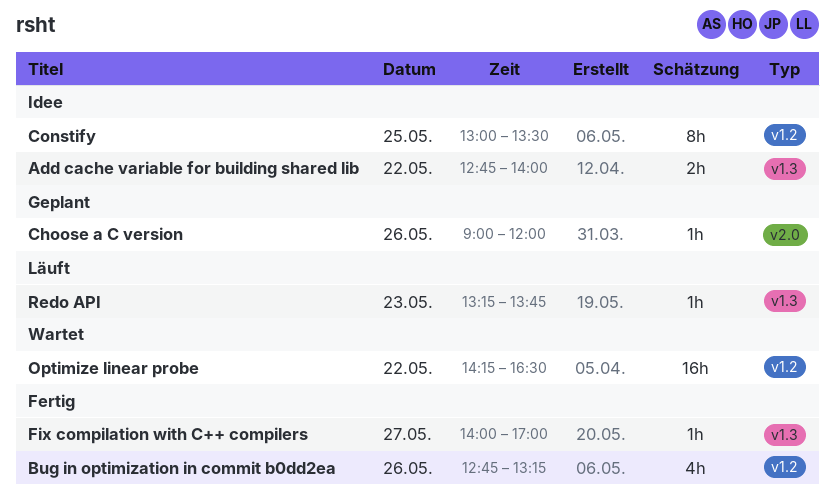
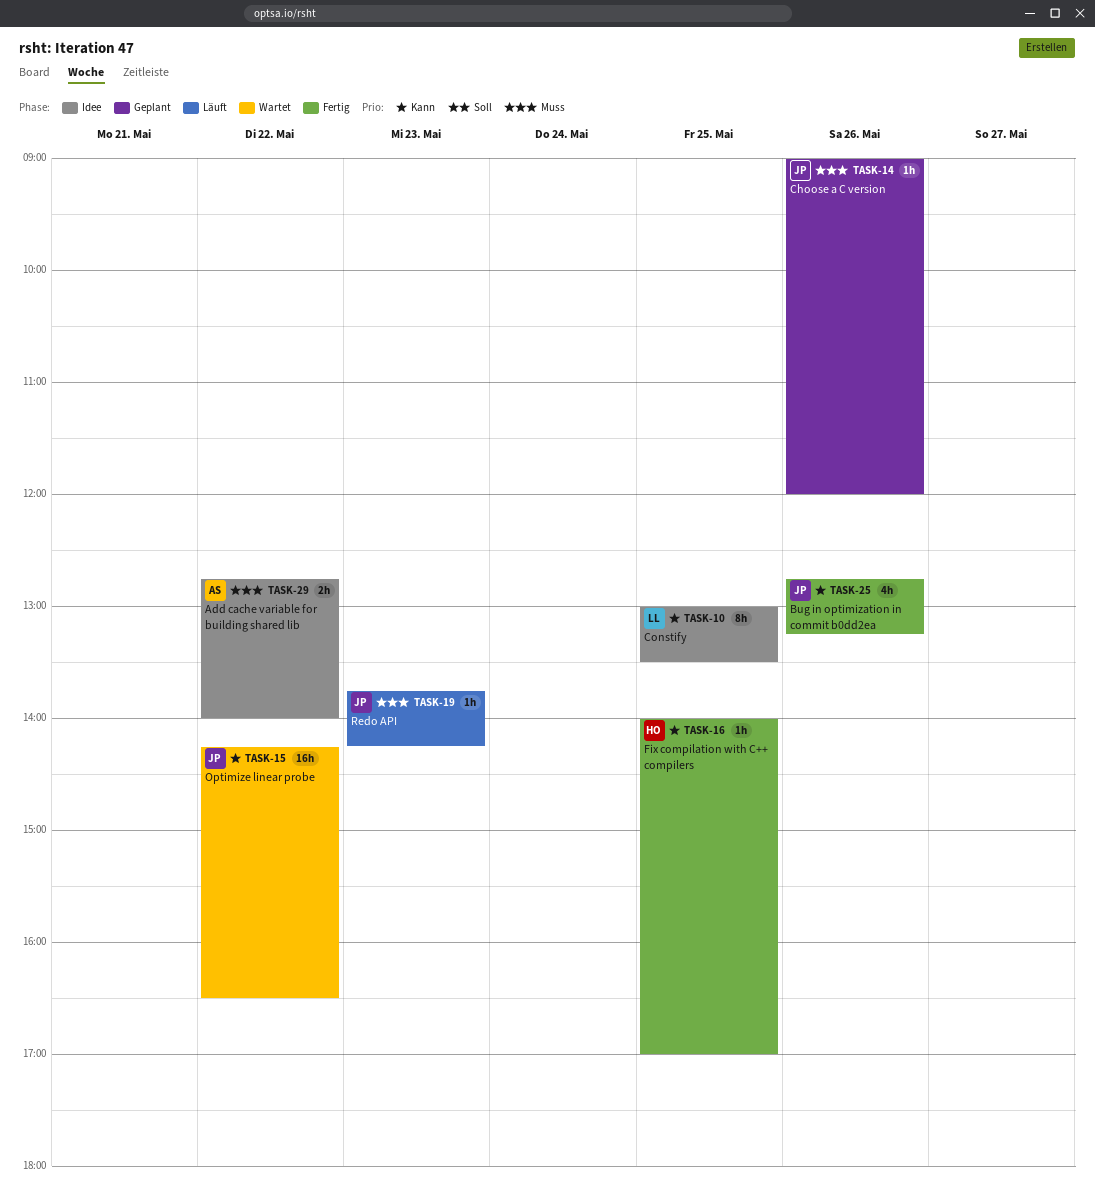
Fix compilation with C++ compilers, day: May 27 -> May 25
Redo API, begins: 13:15 -> 13:45
Redo API, ends: 13:45 -> 14:15

